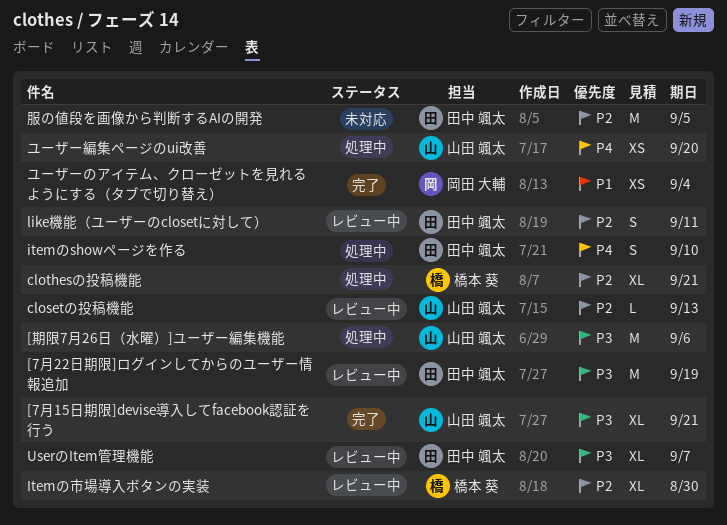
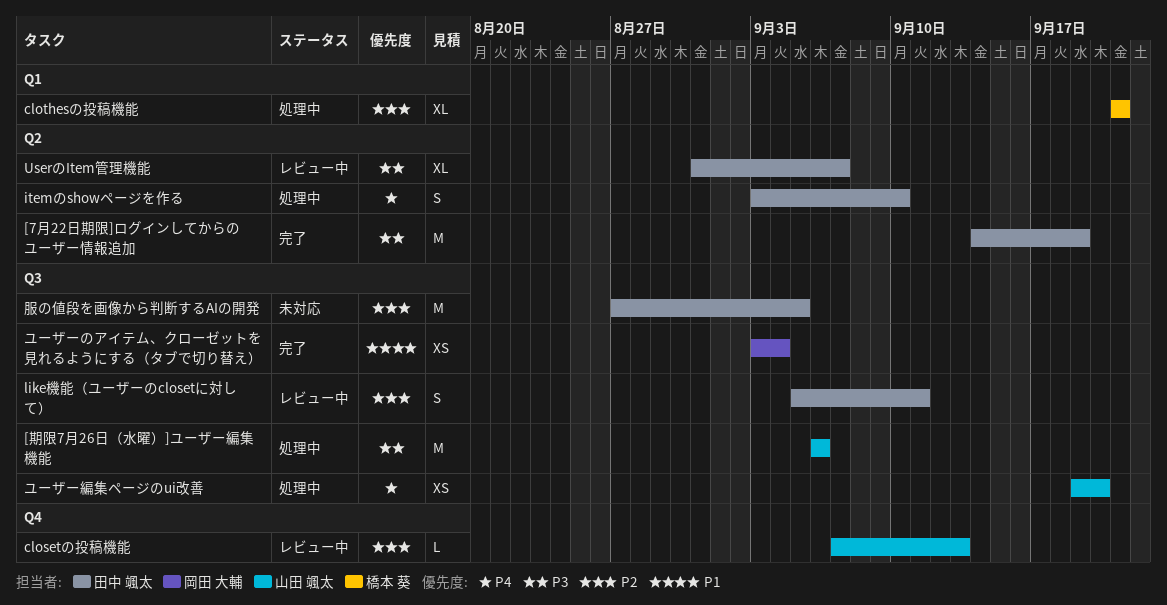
[7月15日期限]devise導入してfacebook認証を行う: present -> none
[7月22日期限]ログインしてからのユーザー情報追加, status: レビュー中 -> 完了
Itemの市場導入ボタンの実装: present -> none

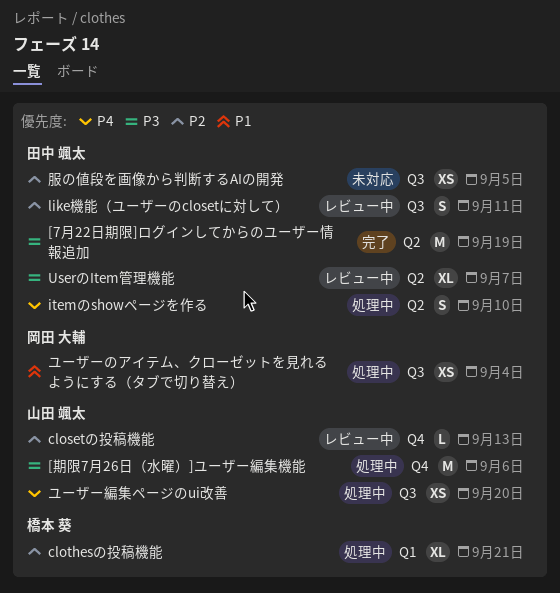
[期限7月26日（水曜）]ユーザー編集機能, label: Q3 -> Q4
ユーザーのアイテム、クローゼットを見れるようにする（タブで切り替え）, status: 完了 -> 処理中
服の値段を画像から判断するAIの開発, estimate: M -> XS

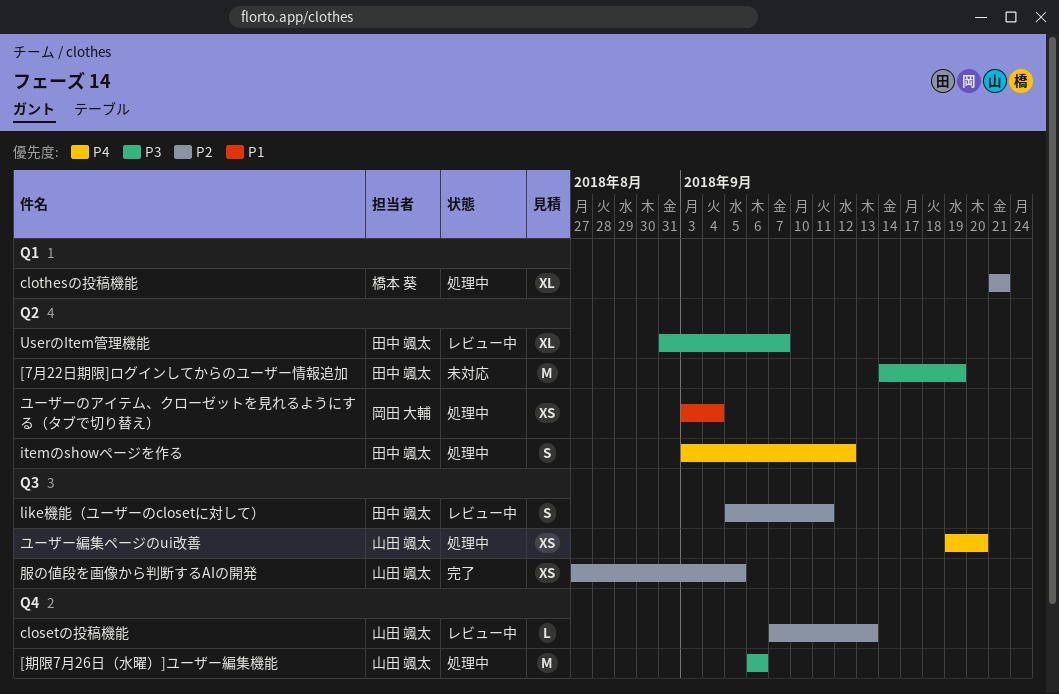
[7月22日期限]ログインしてからのユーザー情報追加, status: 完了 -> 未対応
itemのshowページを作る, due: Sep 10 -> Sep 12
ユーザーのアイテム、クローゼットを見れるようにする（タブで切り替え）, label: Q3 -> Q2
服の値段を画像から判断するAIの開発, status: 未対応 -> 完了
服の値段を画像から判断するAIの開発, owner: 田中 颯太 -> 山田 颯太

